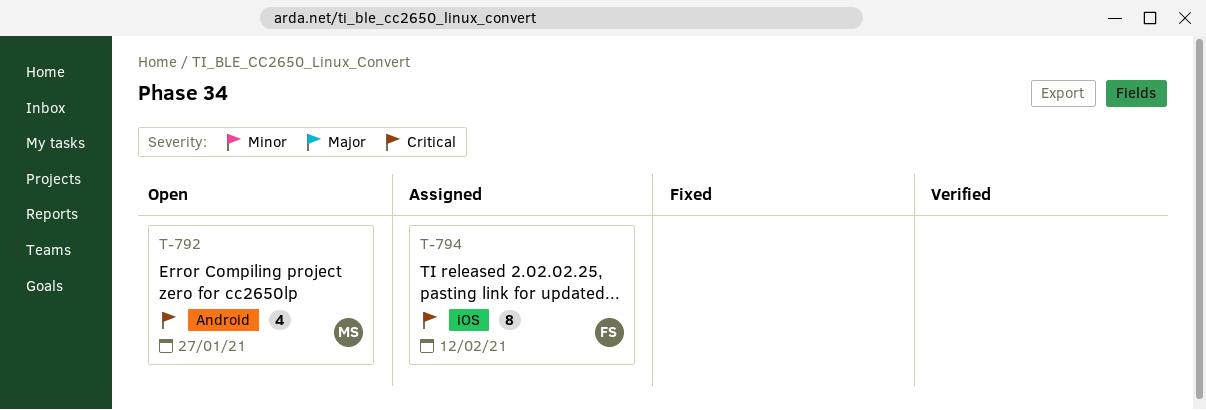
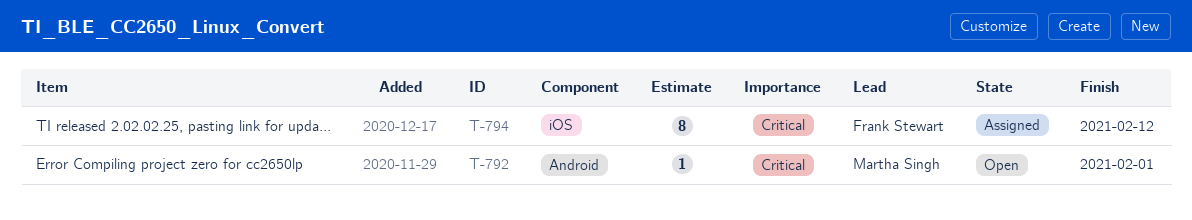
T-792, estimate: 4 -> 1
T-792, due: Jan 27 -> Feb 1

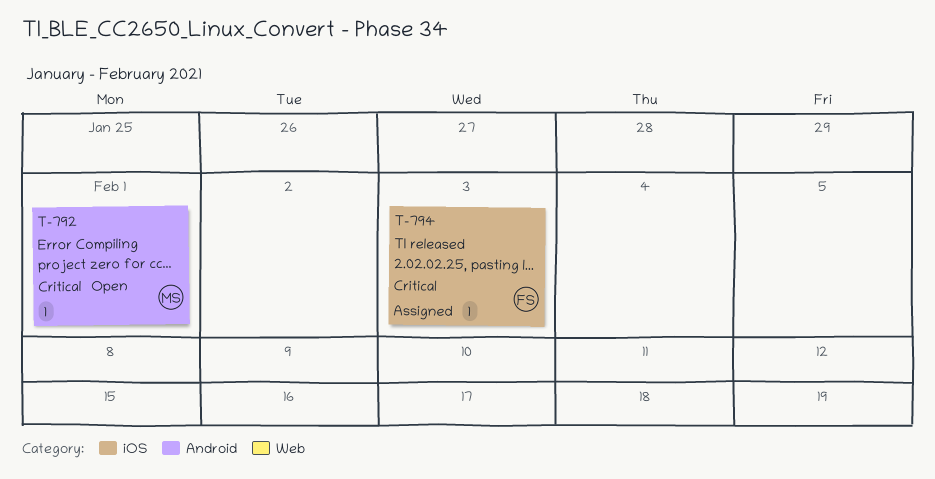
T-794, estimate: 8 -> 1
T-794, due: Feb 12 -> Feb 3

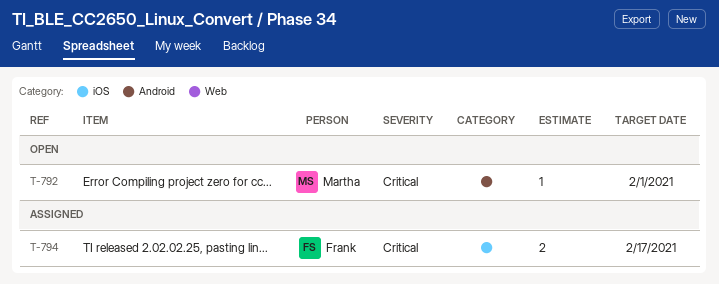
T-794, estimate: 1 -> 2
T-794, due: Feb 3 -> Feb 17

